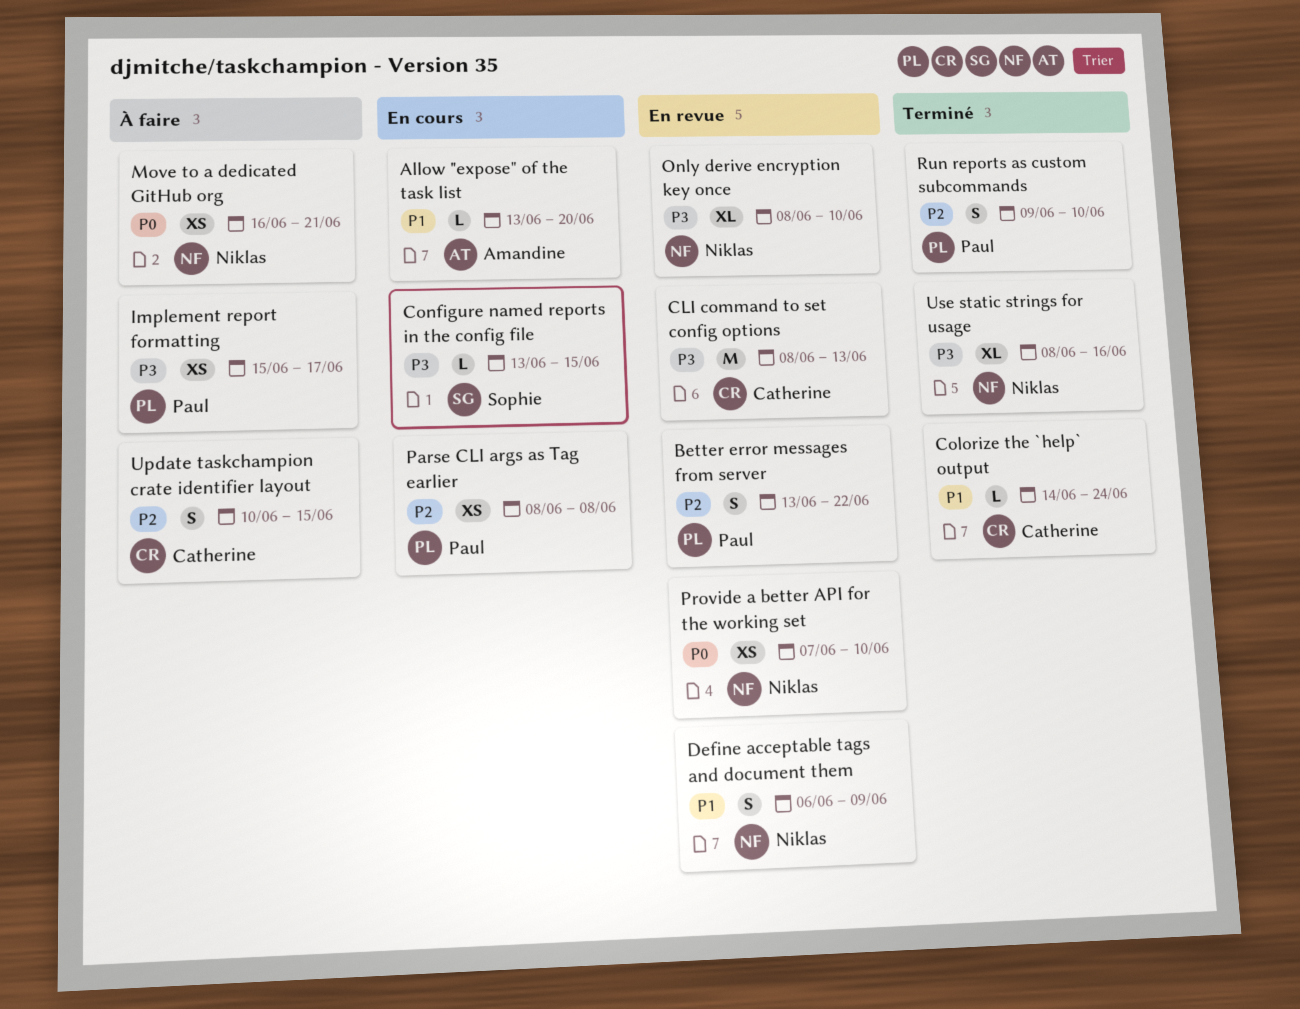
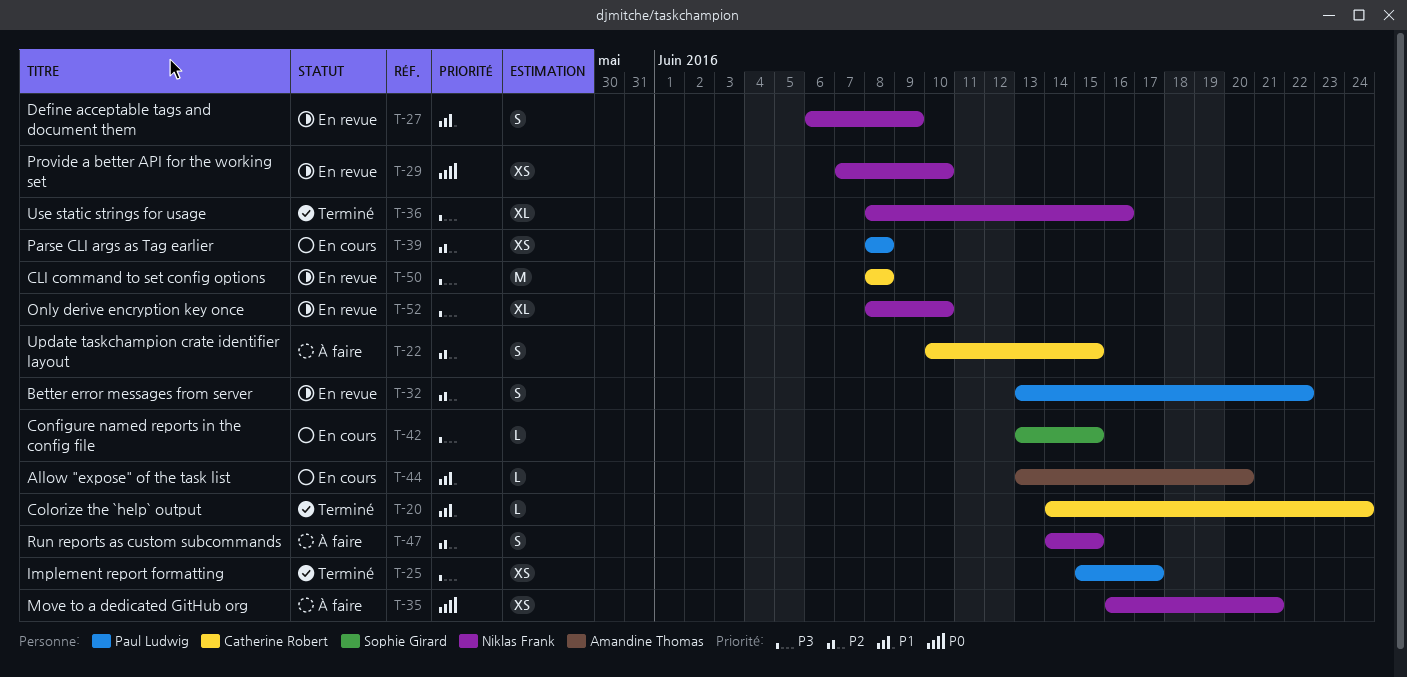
CLI command to set config options, due: Jun 13 -> Jun 8
Implement report formatting, status: À faire -> Terminé
Run reports as custom subcommands, status: Terminé -> À faire
Run reports as custom subcommands, owner: Paul Ludwig -> Niklas Frank
Run reports as custom subcommands, start: Jun 9 -> Jun 14
Run reports as custom subcommands, due: Jun 10 -> Jun 15

